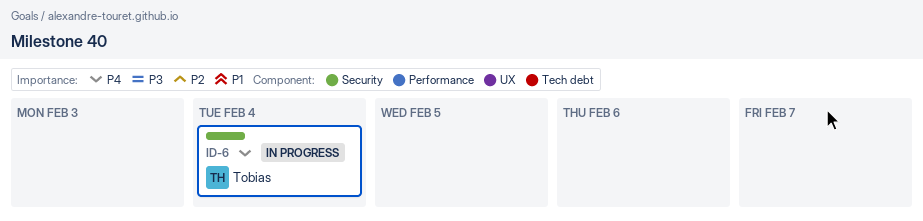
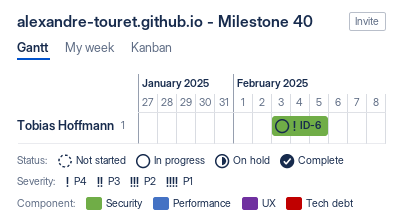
ID-6, due: Feb 4 -> Feb 5

